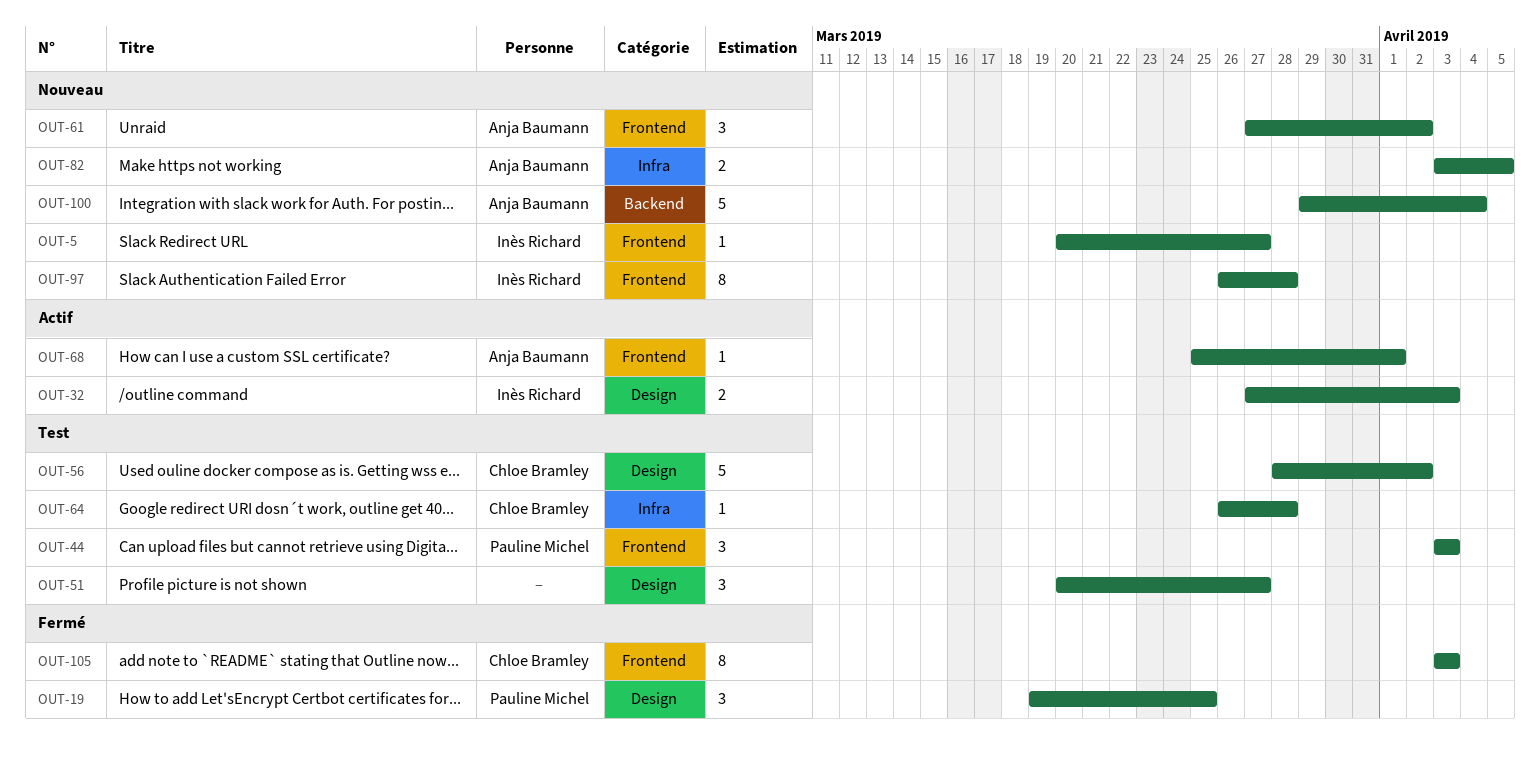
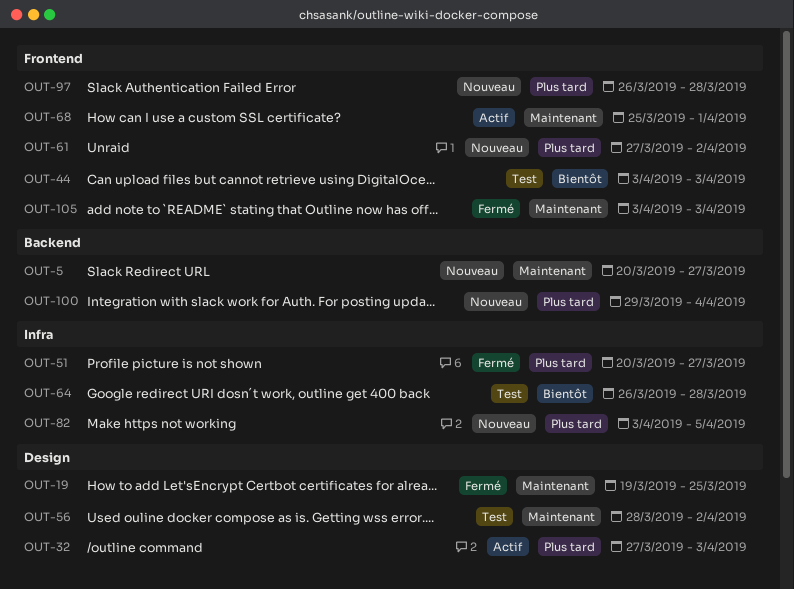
OUT-5, label: Frontend -> Backend
OUT-51, status: Test -> Fermé
OUT-51, label: Design -> Infra

